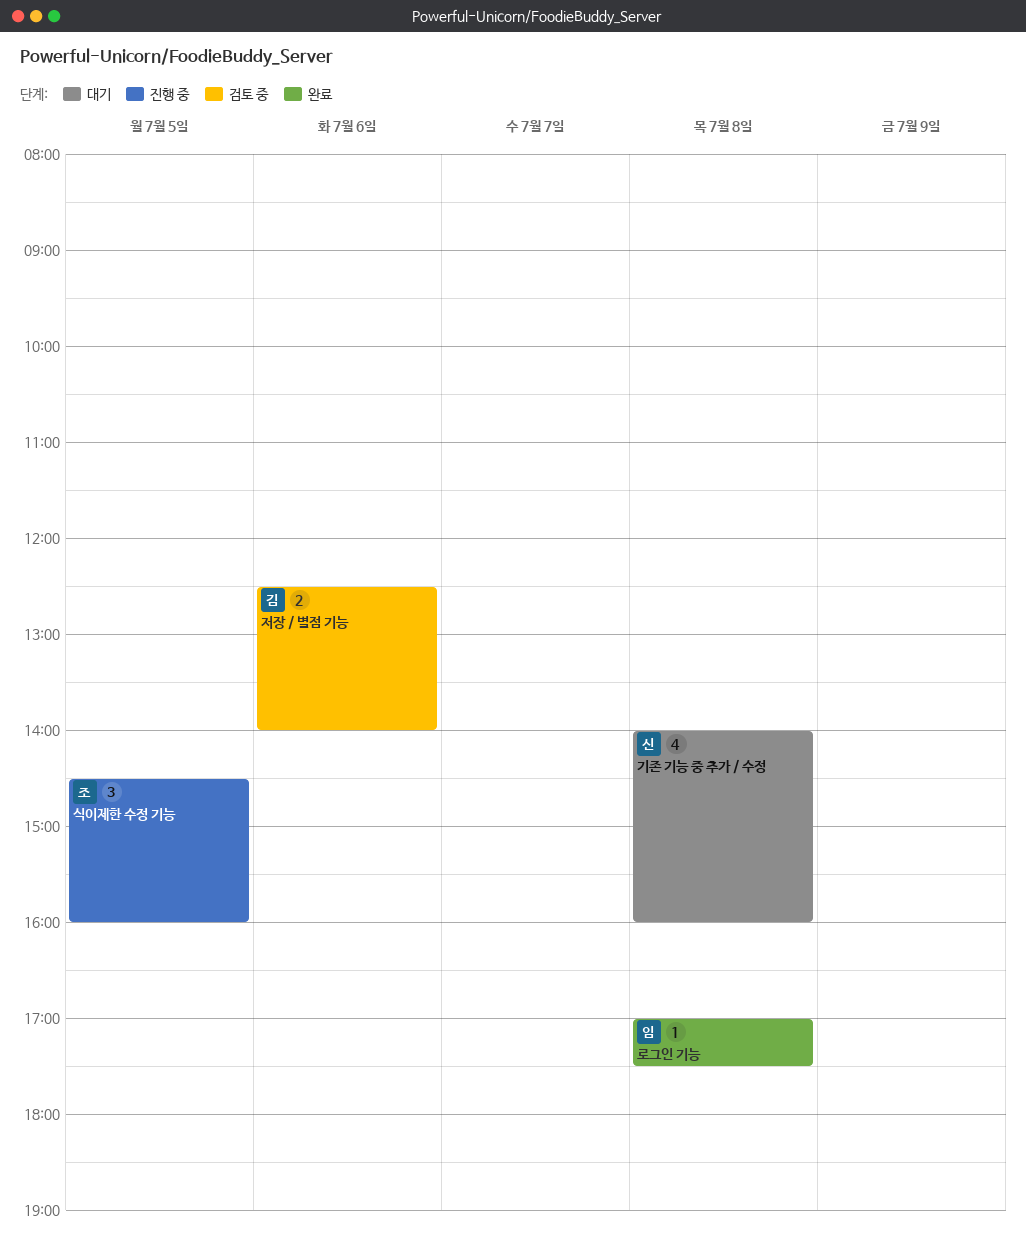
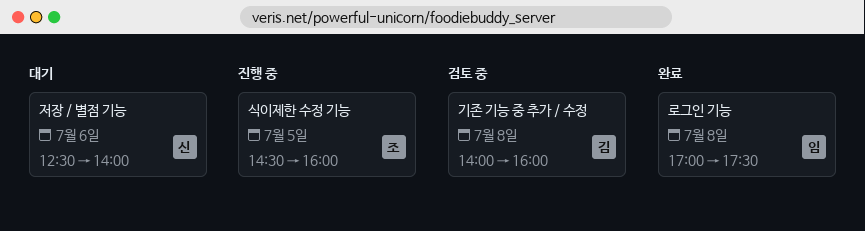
기존 기능 중 추가 / 수정, status: 대기 -> 검토 중
기존 기능 중 추가 / 수정, owner: 신 -> 김
저장 / 별점 기능, status: 검토 중 -> 대기
저장 / 별점 기능, owner: 김 -> 신

